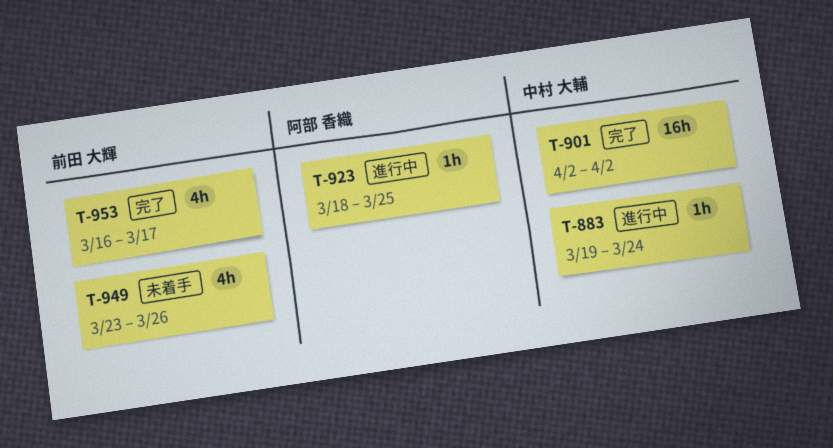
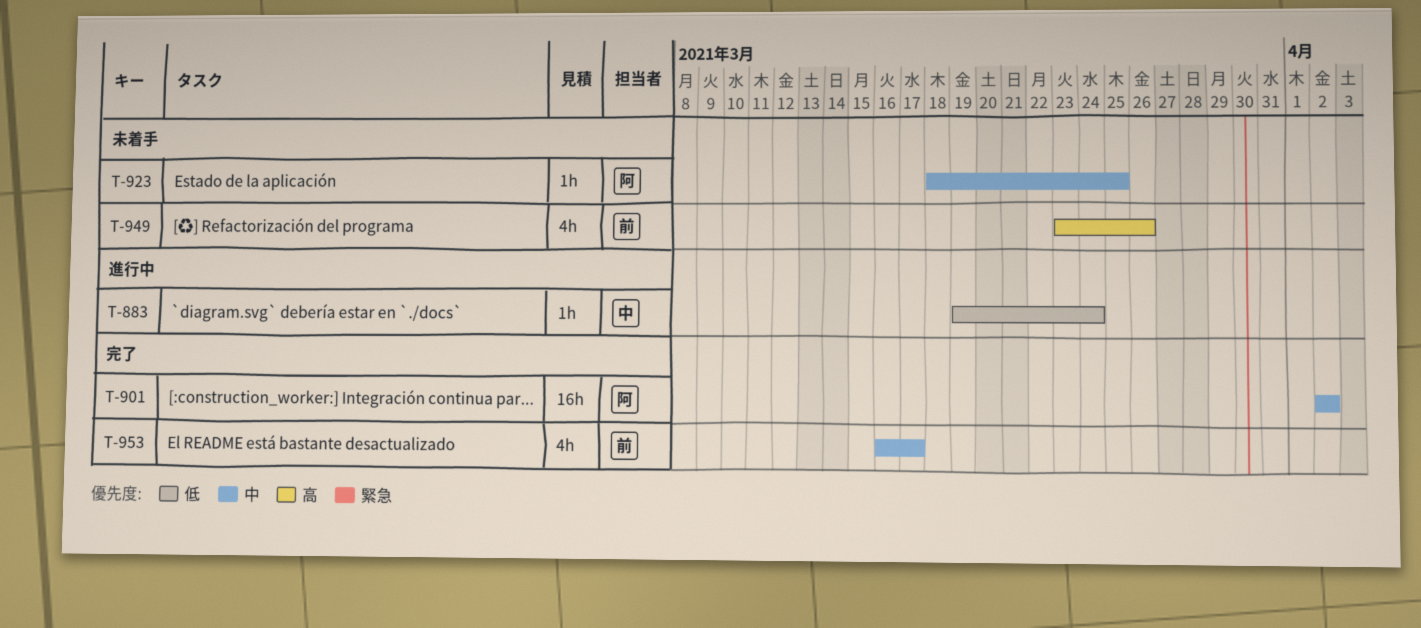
T-901, owner: 中村 大輔 -> 阿部 香織
T-923, status: 進行中 -> 未着手

